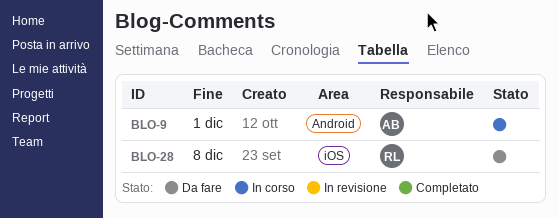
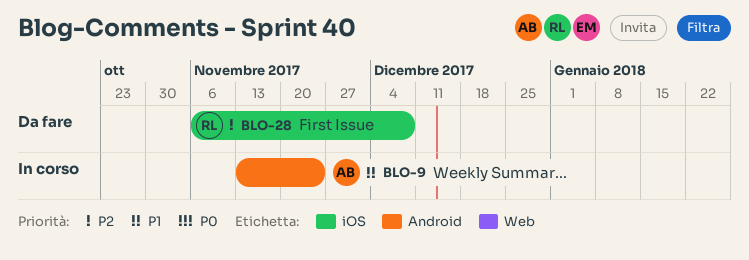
BLO-9, due: Dec 1 -> Nov 24

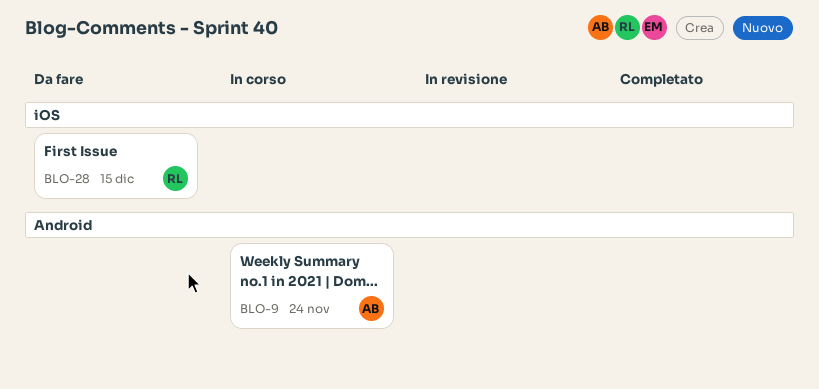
BLO-28, due: Dec 8 -> Dec 15

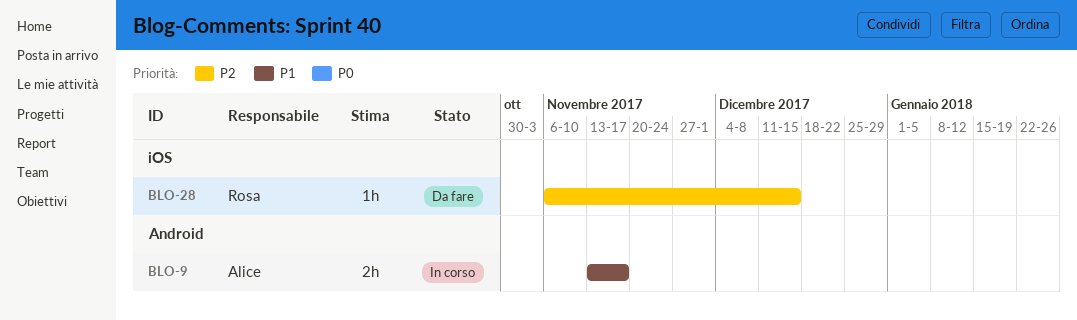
BLO-9, due: Nov 24 -> Nov 17

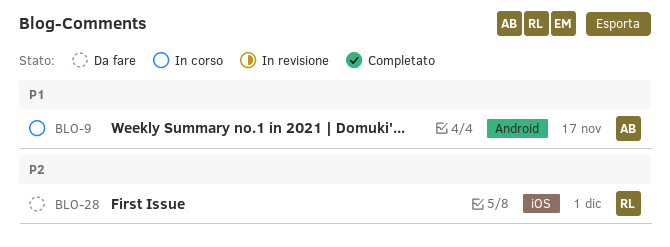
BLO-28, due: Dec 15 -> Dec 1

